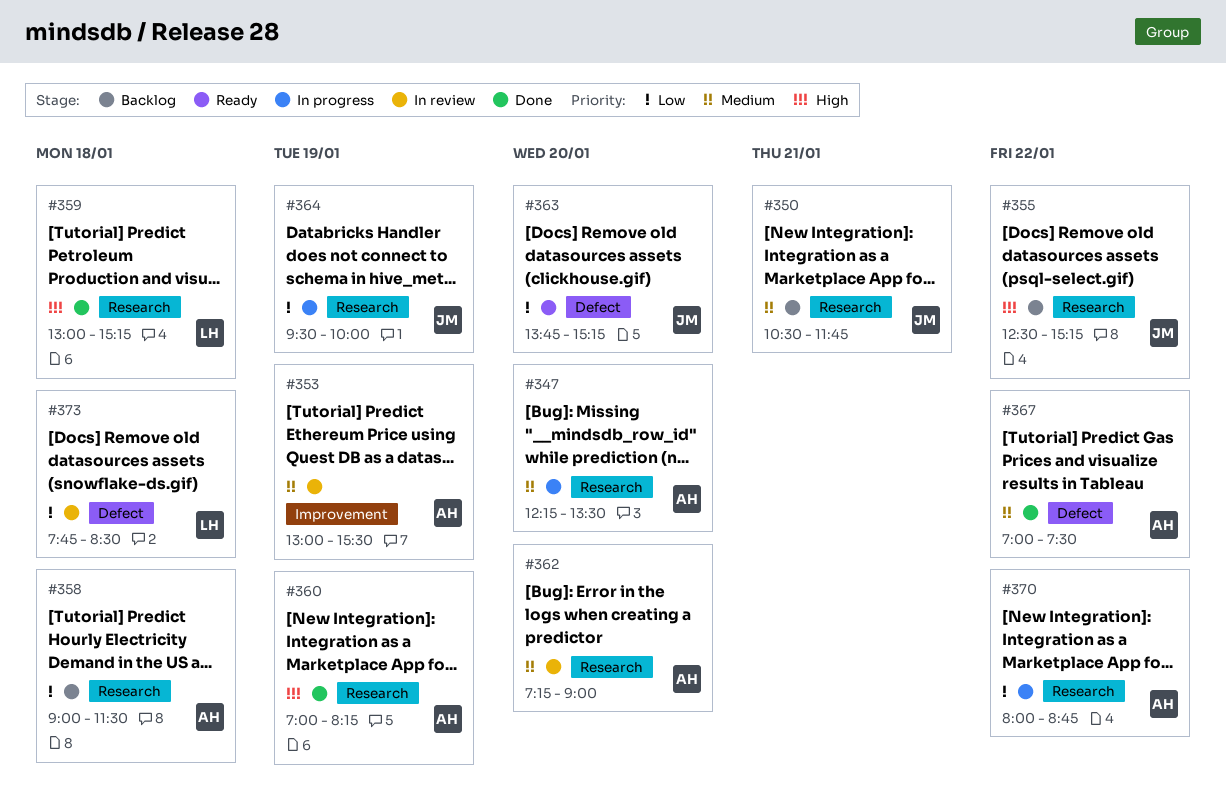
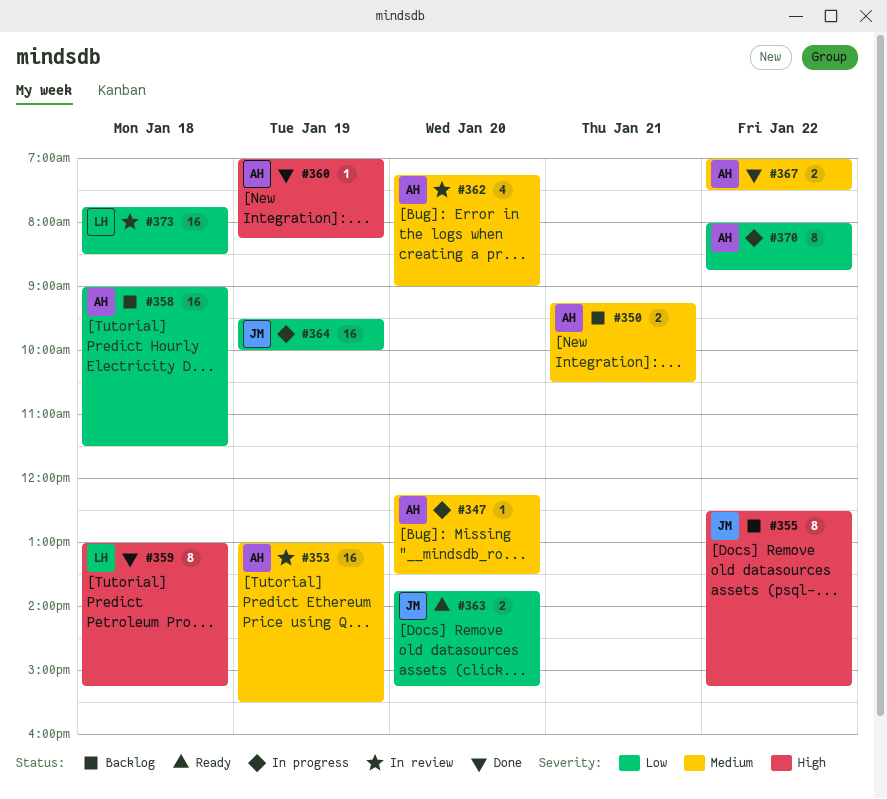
#350, owner: JM -> AH
#350, begins: 10:30 -> 09:15
#350, ends: 11:45 -> 10:30

